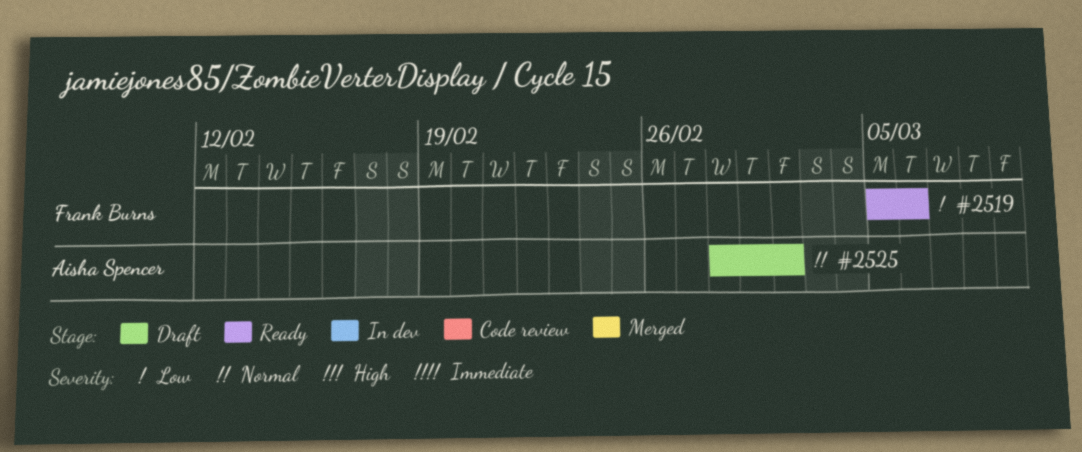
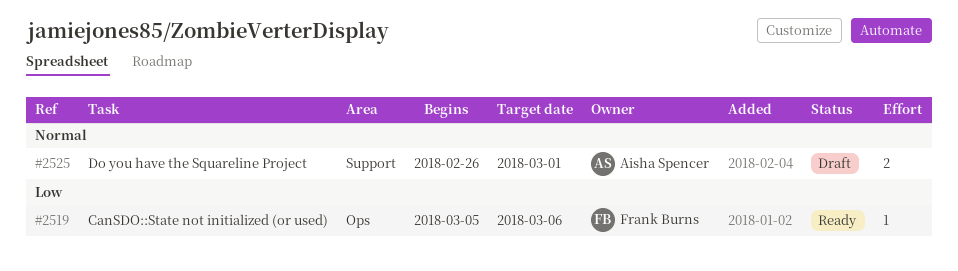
#2525, start: Feb 28 -> Feb 26
#2525, due: Mar 2 -> Mar 1

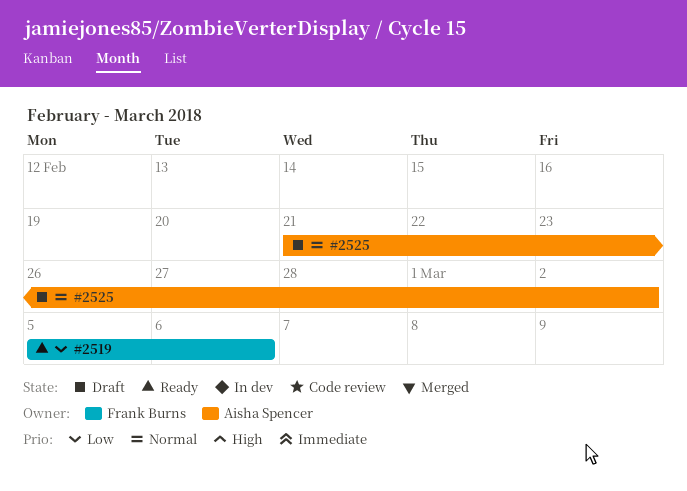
#2525, start: Feb 26 -> Feb 21
#2525, due: Mar 1 -> Mar 2

